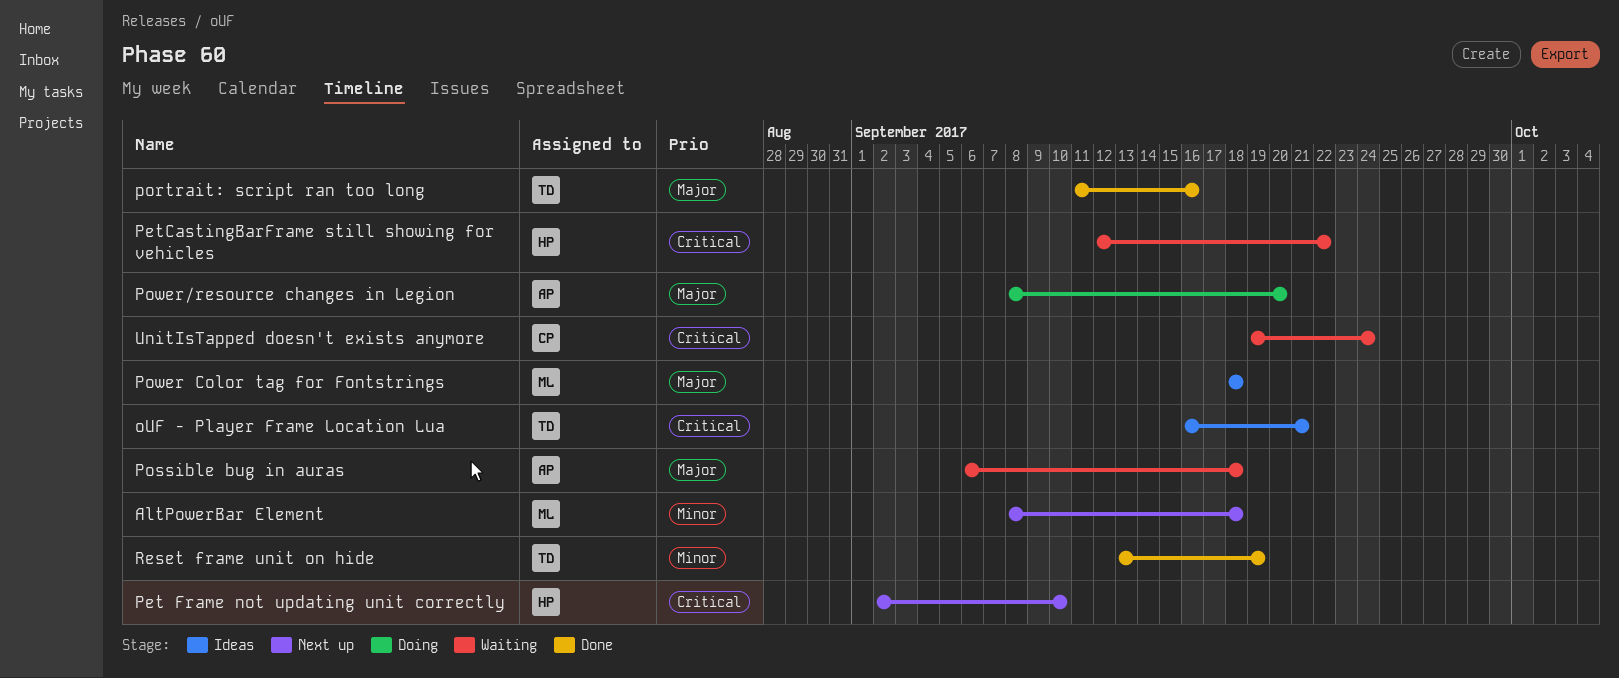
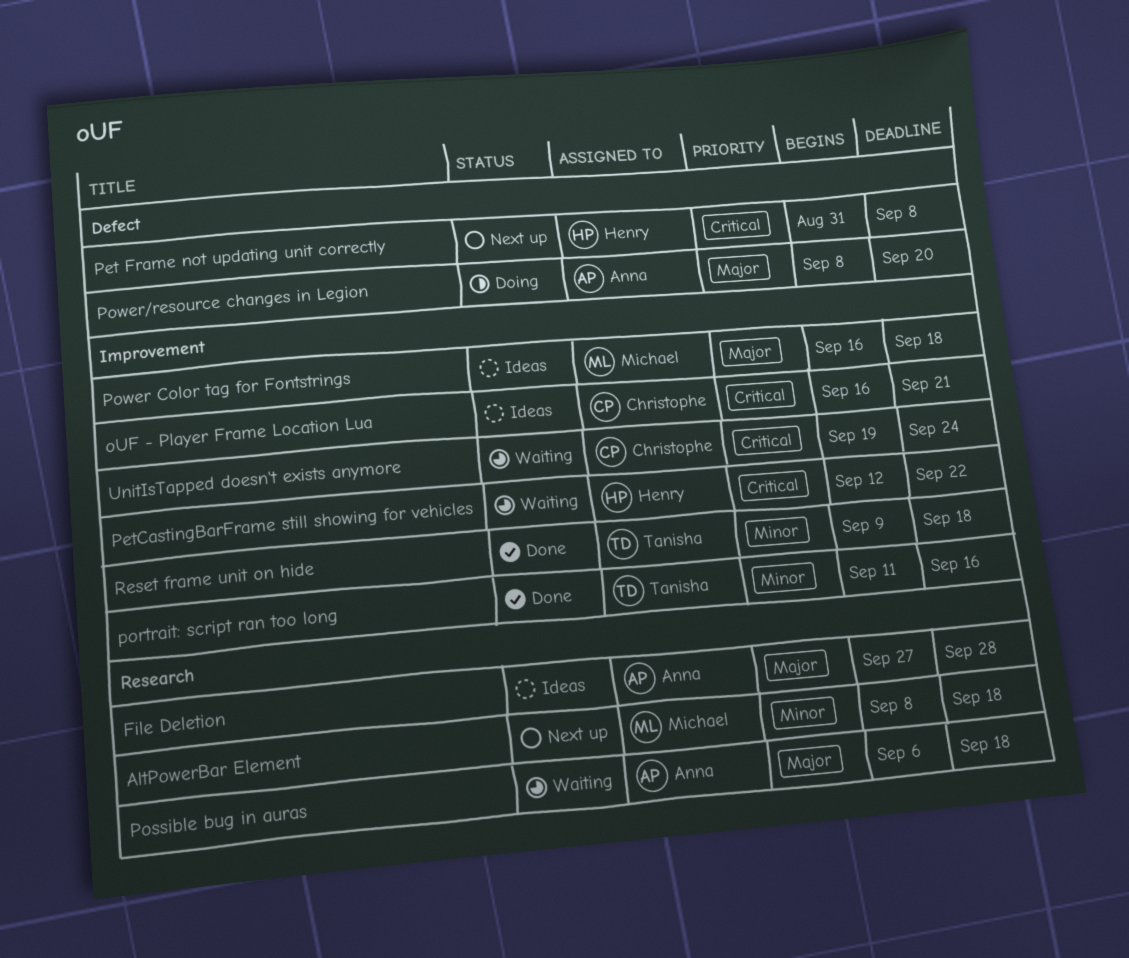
File Deletion: none -> present
oUF - Player Frame Location Lua, owner: Tanisha -> Christophe
Pet Frame not updating unit correctly, start: Sep 2 -> Aug 31
Pet Frame not updating unit correctly, due: Sep 10 -> Sep 8
portrait: script ran too long, priority: Major -> Minor
Power Color tag for Fontstrings, start: Sep 18 -> Sep 16
Reset frame unit on hide, start: Sep 13 -> Sep 9
Reset frame unit on hide, due: Sep 19 -> Sep 18

